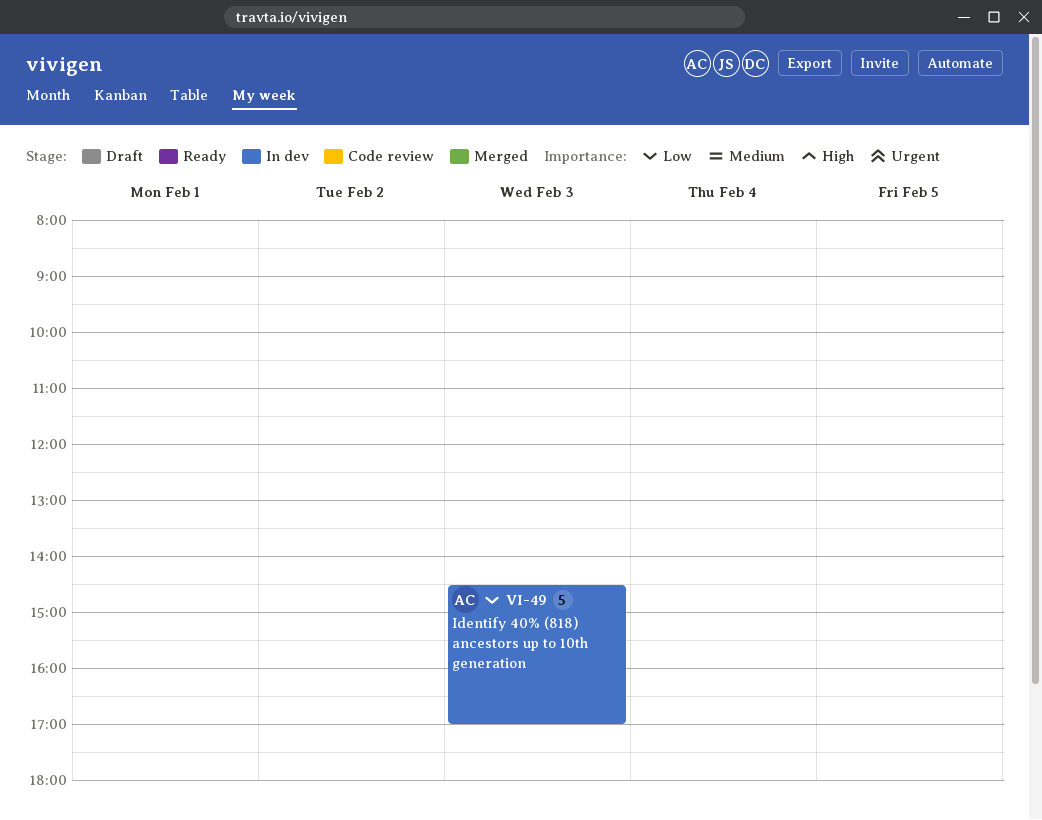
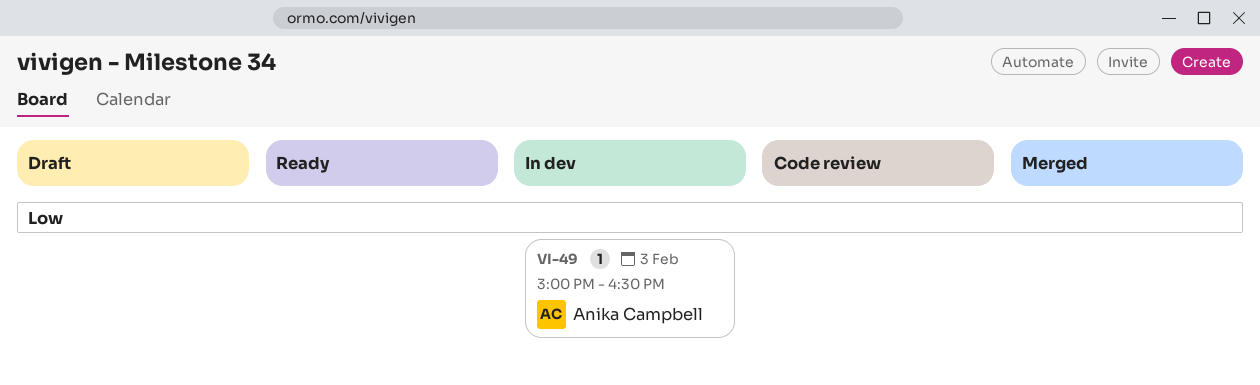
VI-49, estimate: 5 -> 1
VI-49, begins: 14:30 -> 15:00
VI-49, ends: 17:00 -> 16:30

